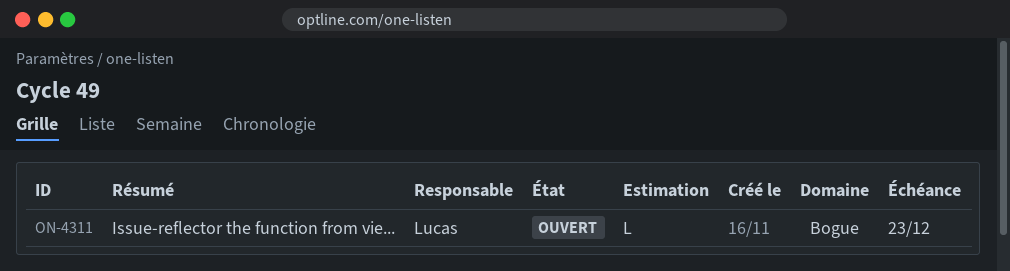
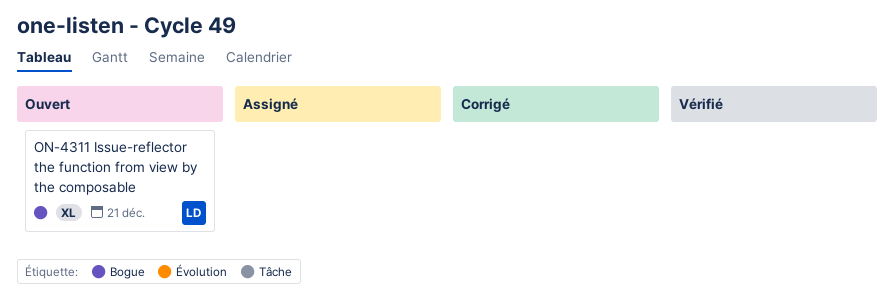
ON-4311, estimate: L -> XL
ON-4311, due: Dec 23 -> Dec 21

